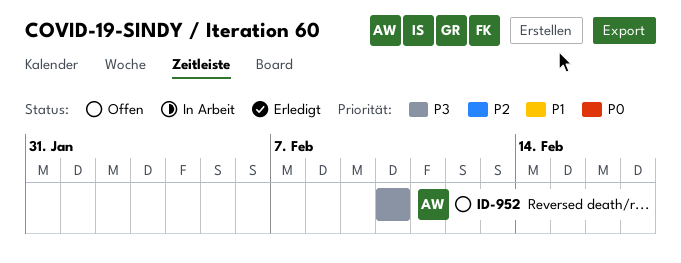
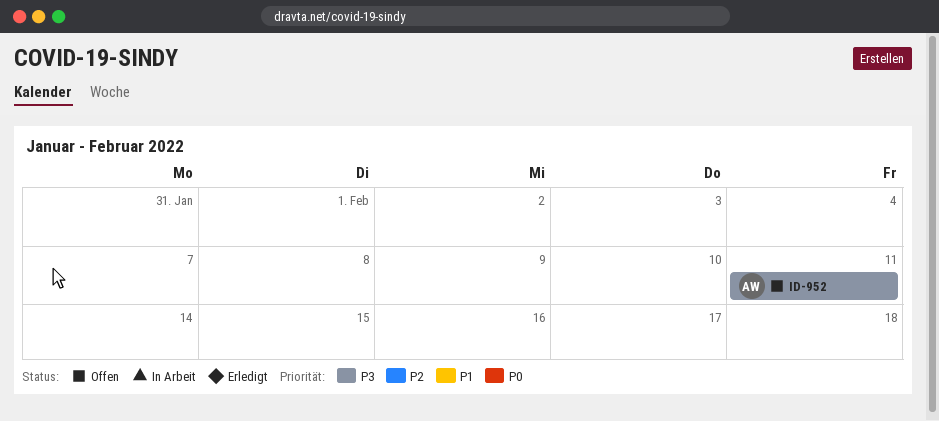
ID-952, start: Feb 10 -> Feb 11
ID-952, due: Feb 10 -> Feb 11

